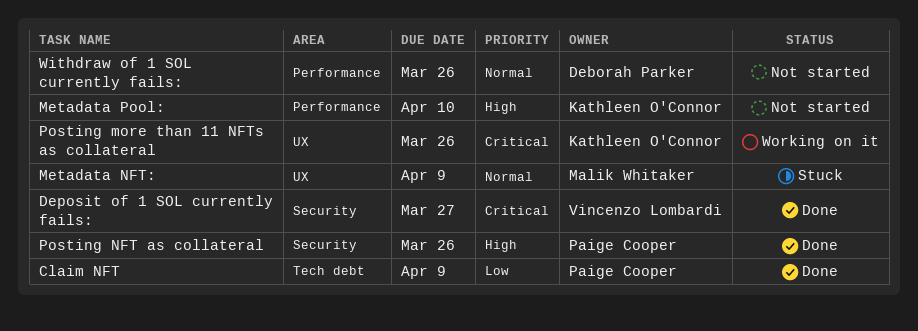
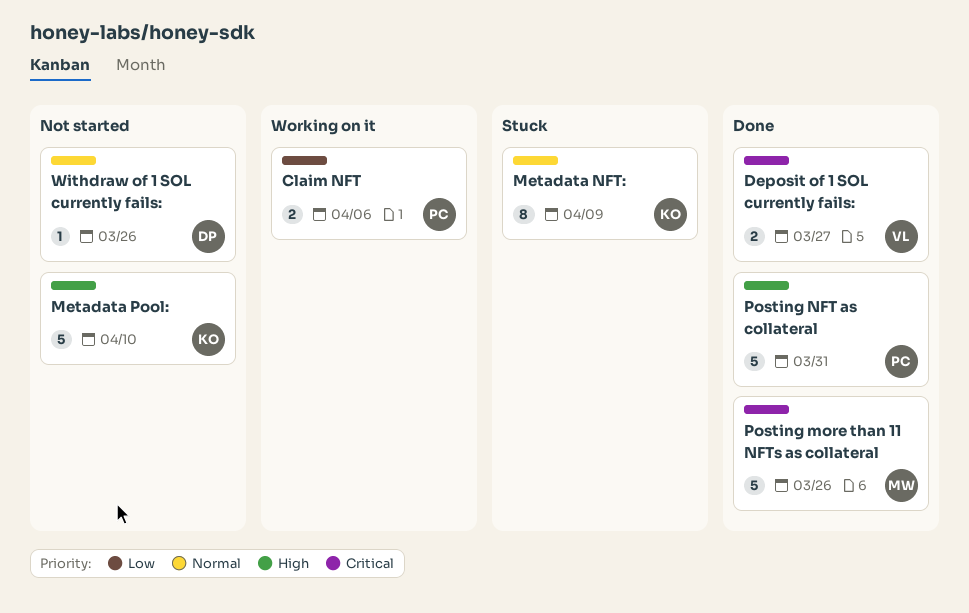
Claim NFT, status: Done -> Working on it
Claim NFT, due: Apr 9 -> Apr 6
Metadata NFT:, owner: Malik Whitaker -> Kathleen O'Connor
Posting more than 11 NFTs as collateral, status: Working on it -> Done
Posting more than 11 NFTs as collateral, owner: Kathleen O'Connor -> Malik Whitaker
Posting NFT as collateral, due: Mar 26 -> Mar 31

